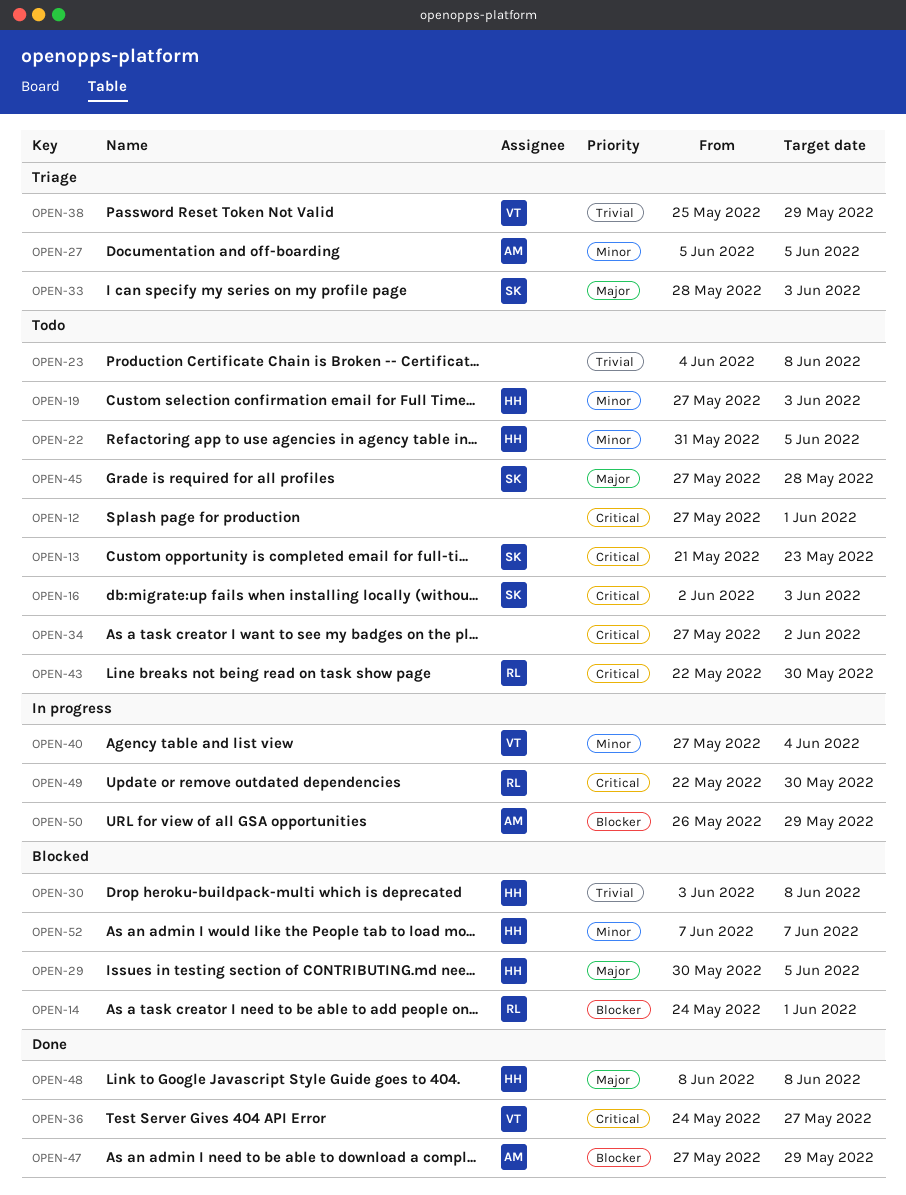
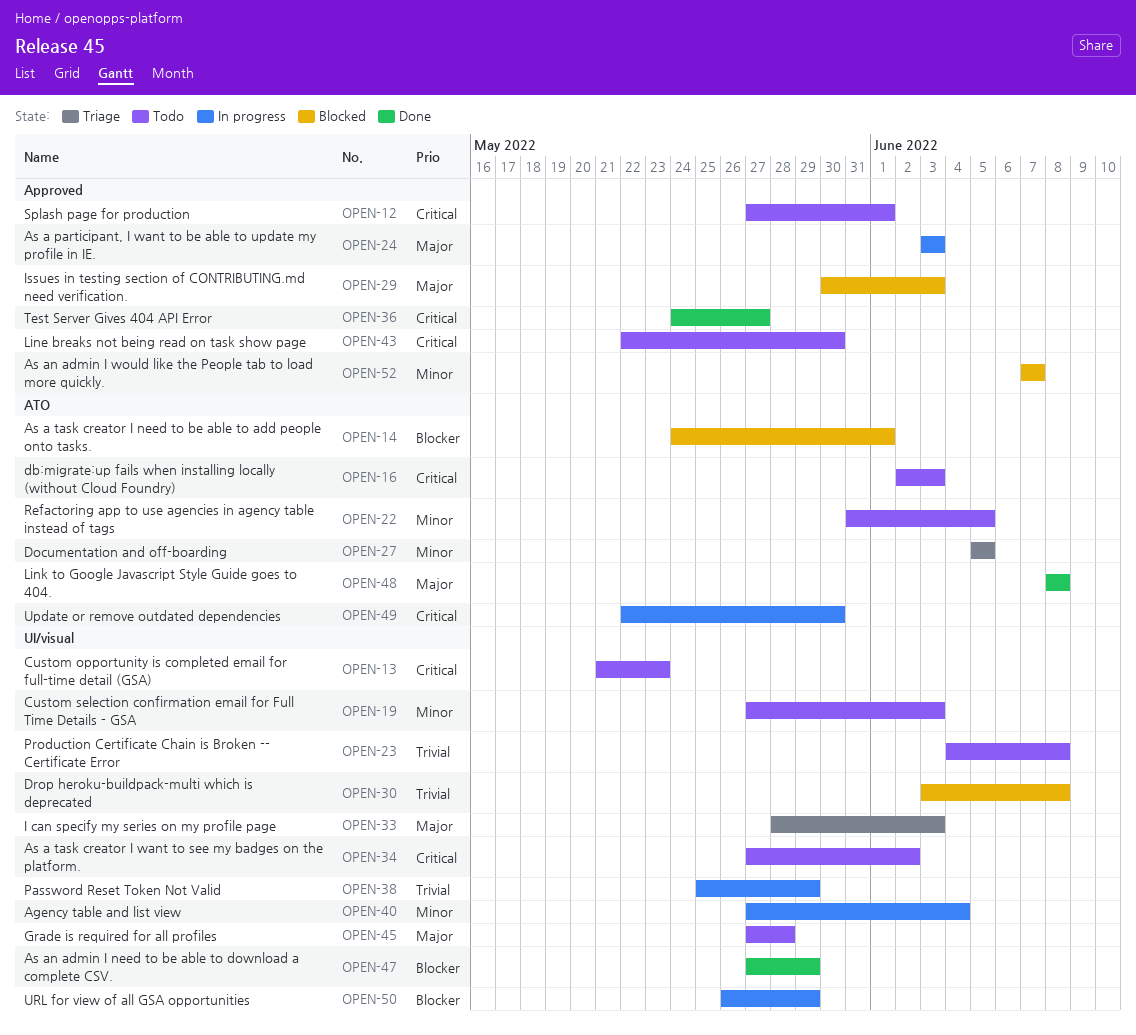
OPEN-24: none -> present
OPEN-29, due: Jun 5 -> Jun 3
OPEN-38, status: Triage -> In progress

